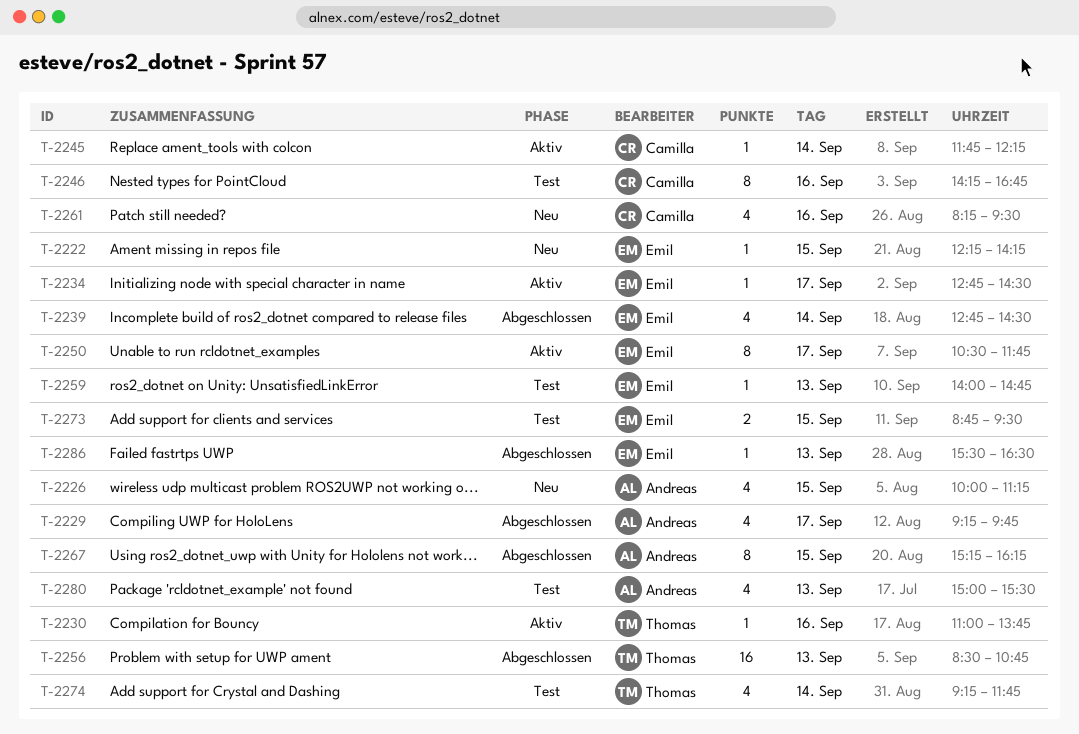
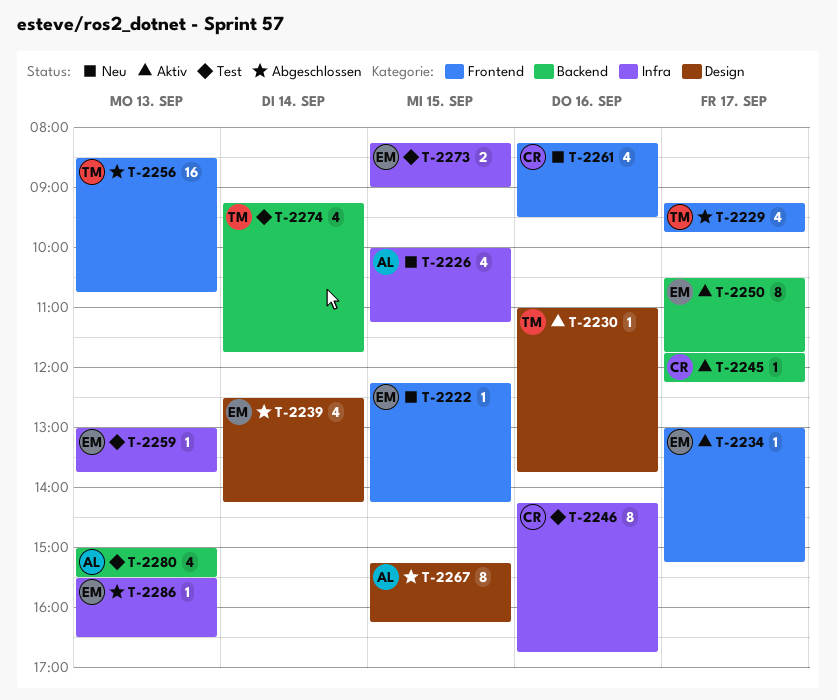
T-2229, owner: Andreas -> Thomas
T-2234, begins: 12:45 -> 13:00
T-2234, ends: 14:30 -> 15:15
T-2239, begins: 12:45 -> 12:30
T-2239, ends: 14:30 -> 14:15
T-2245, day: Sep 14 -> Sep 17
T-2259, begins: 14:00 -> 13:00
T-2259, ends: 14:45 -> 13:45
T-2273, begins: 08:45 -> 08:15
T-2273, ends: 09:30 -> 09:00

